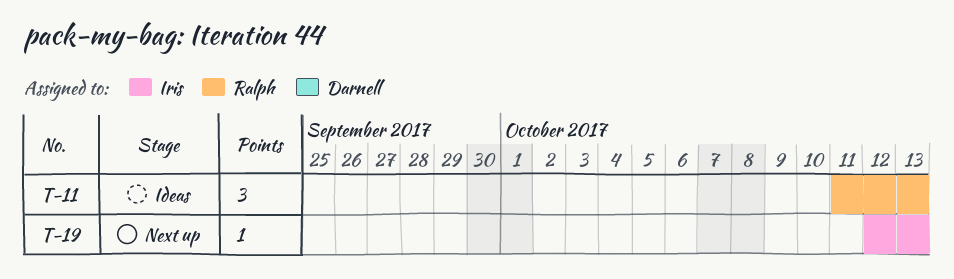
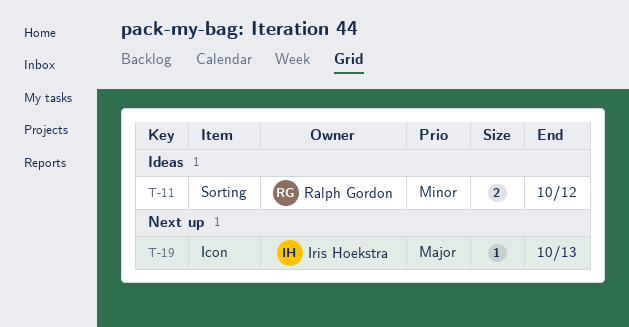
T-11, estimate: 3 -> 2
T-11, due: Oct 13 -> Oct 12

